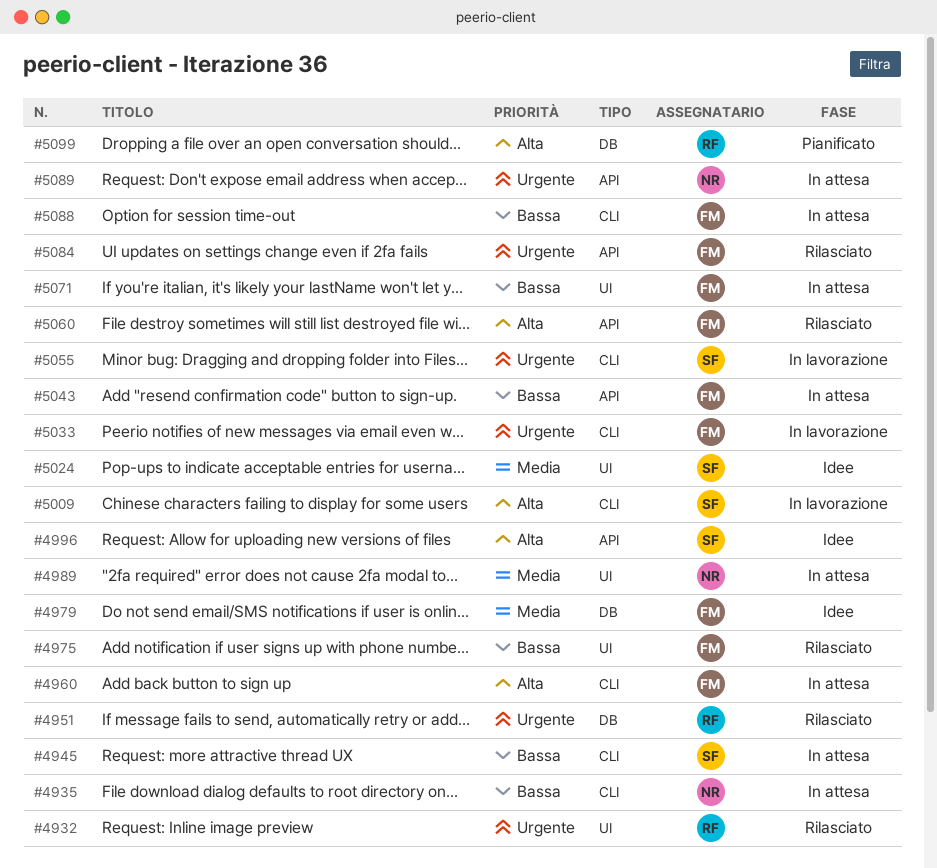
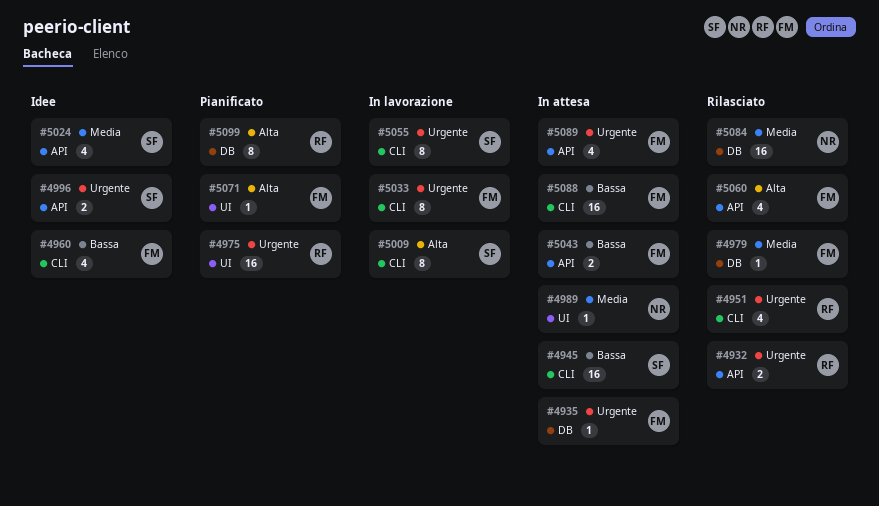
#4932, label: UI -> API
#4935, owner: NR -> FM
#4935, priority: Bassa -> Urgente
#4935, label: CLI -> DB
#4951, label: DB -> CLI
#4960, status: In attesa -> Idee
#4960, priority: Alta -> Bassa
#4975, status: Rilasciato -> Pianificato
#4975, owner: FM -> RF
#4975, priority: Bassa -> Urgente
#4979, status: Idee -> Rilasciato
#4996, priority: Alta -> Urgente
#5024, label: UI -> API
#5071, status: In attesa -> Pianificato
#5071, priority: Bassa -> Alta
#5084, owner: FM -> NR
#5084, priority: Urgente -> Media
#5084, label: API -> DB
#5089, owner: NR -> FM

